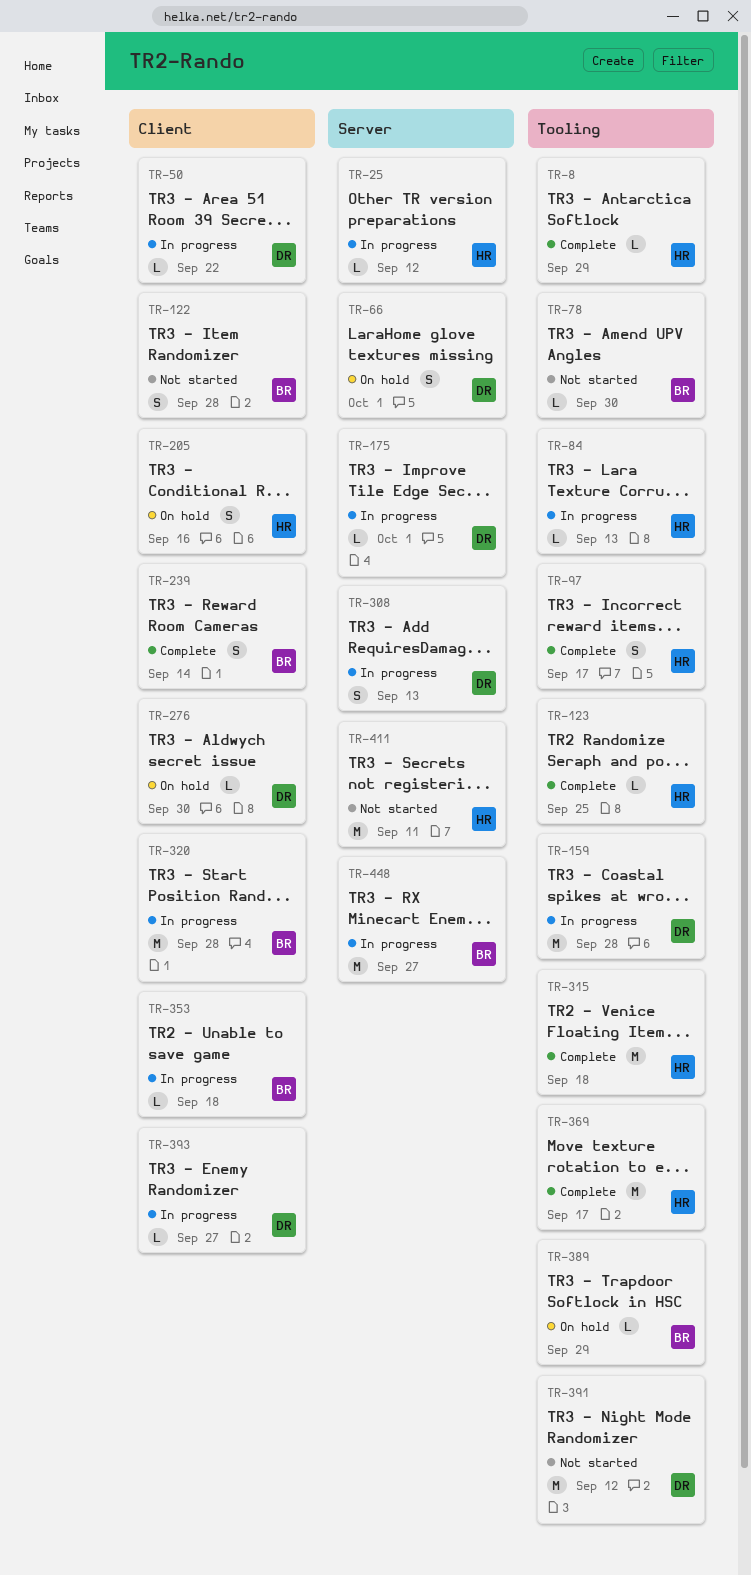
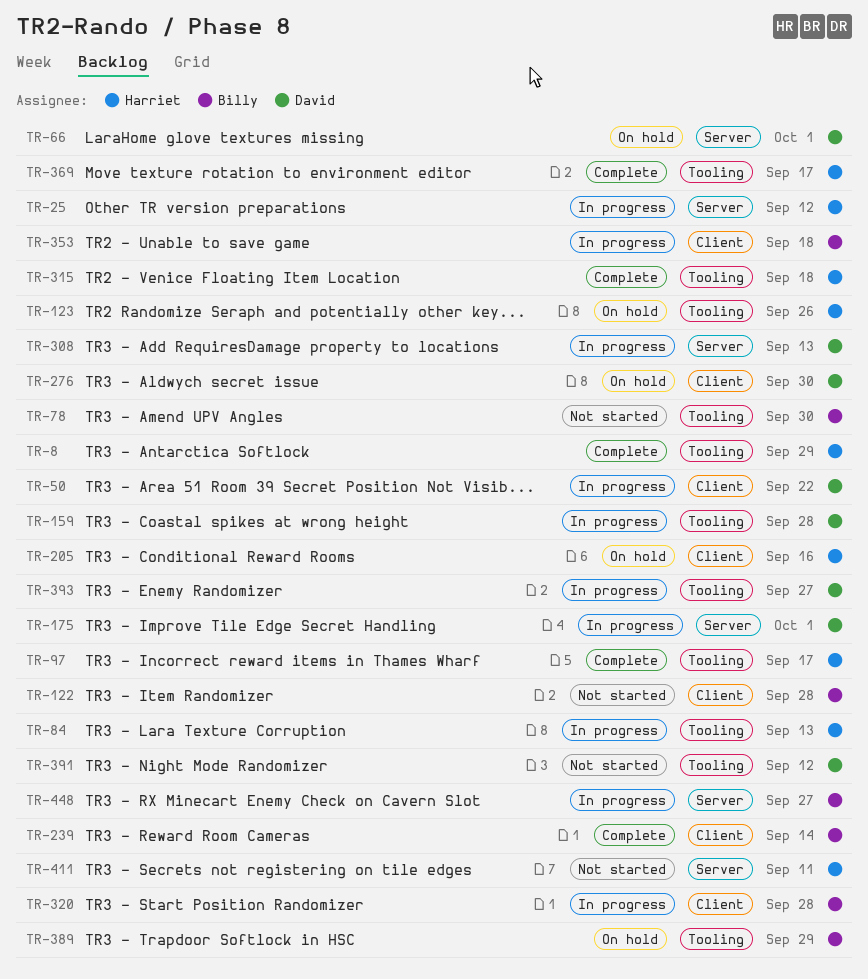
TR-123, status: Complete -> On hold
TR-123, due: Sep 25 -> Sep 26
TR-393, label: Client -> Tooling

